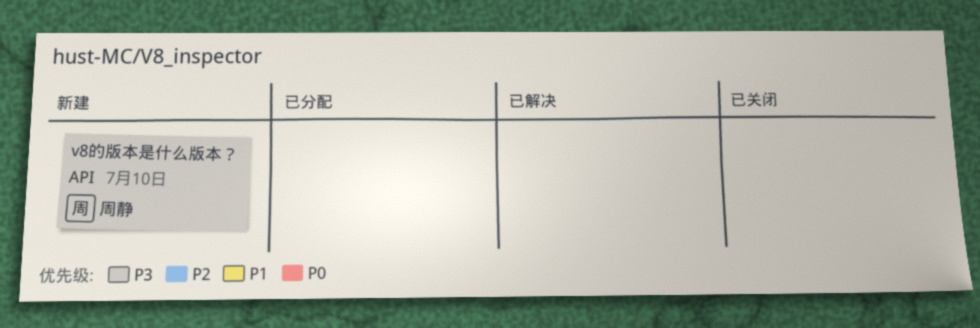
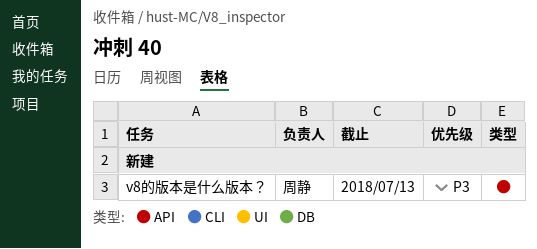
v8的版本是什么版本？, due: Jul 10 -> Jul 13

